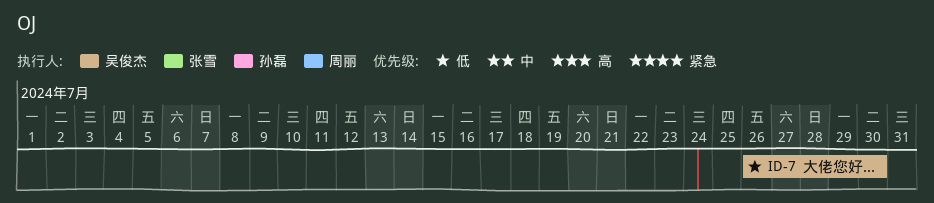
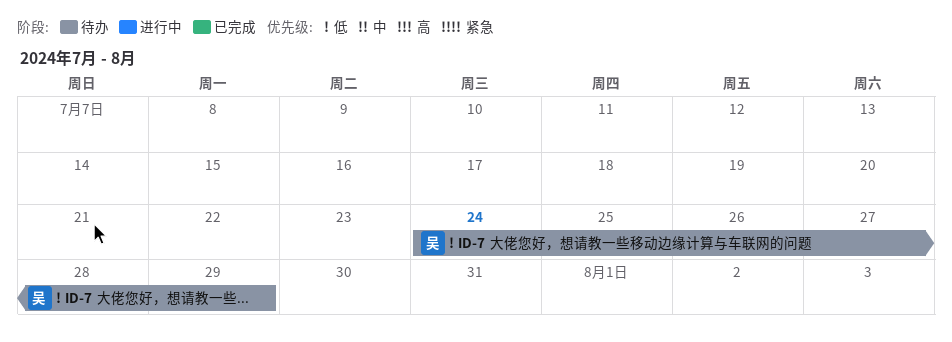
ID-7, start: Jul 26 -> Jul 24
ID-7, due: Jul 30 -> Jul 29

